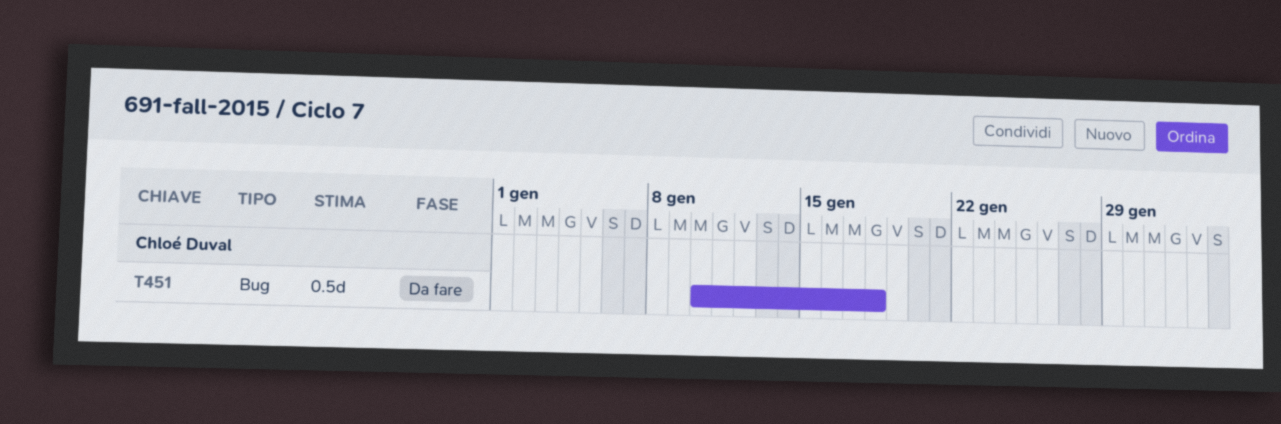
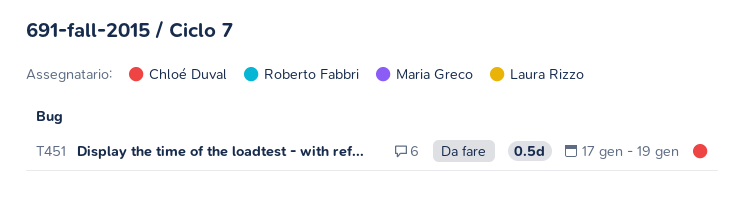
T451, start: Jan 10 -> Jan 17
T451, due: Jan 18 -> Jan 19

